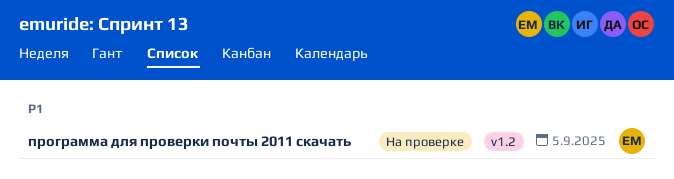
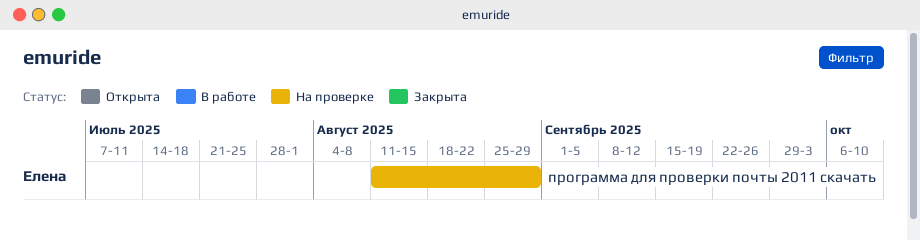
программа для проверки почты 2011 скачать, due: Sep 5 -> Aug 29

